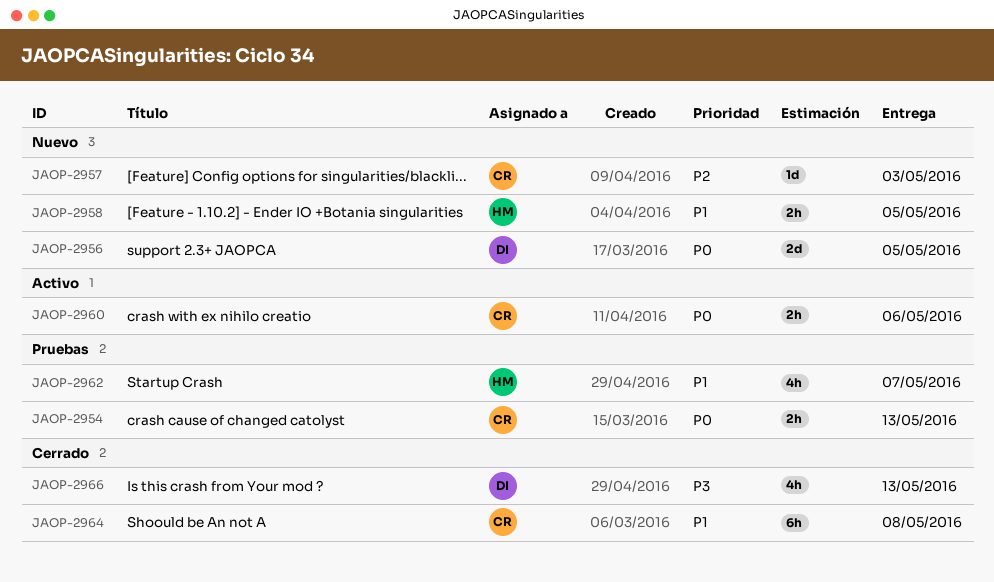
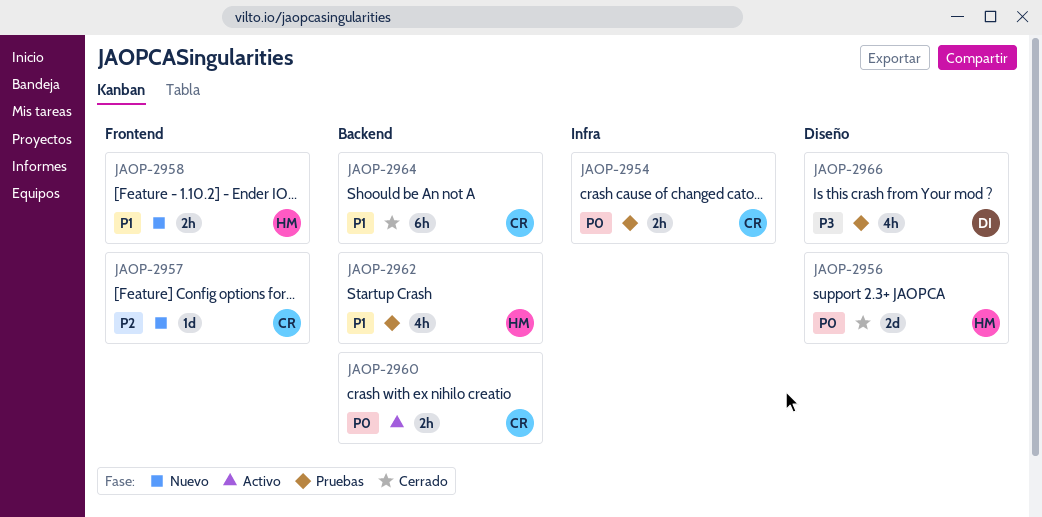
JAOP-2956, status: Nuevo -> Cerrado
JAOP-2956, owner: DI -> HM
JAOP-2966, status: Cerrado -> Pruebas

